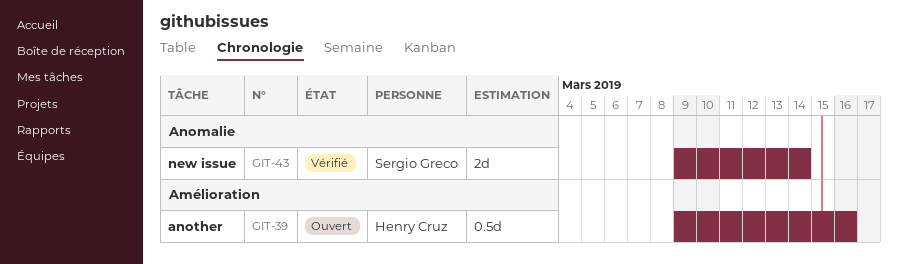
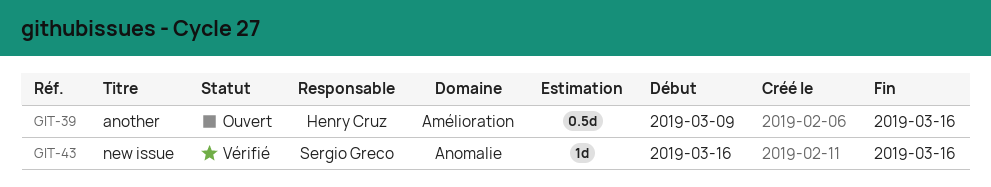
GIT-43, estimate: 2d -> 1d
GIT-43, start: Mar 9 -> Mar 16
GIT-43, due: Mar 14 -> Mar 16

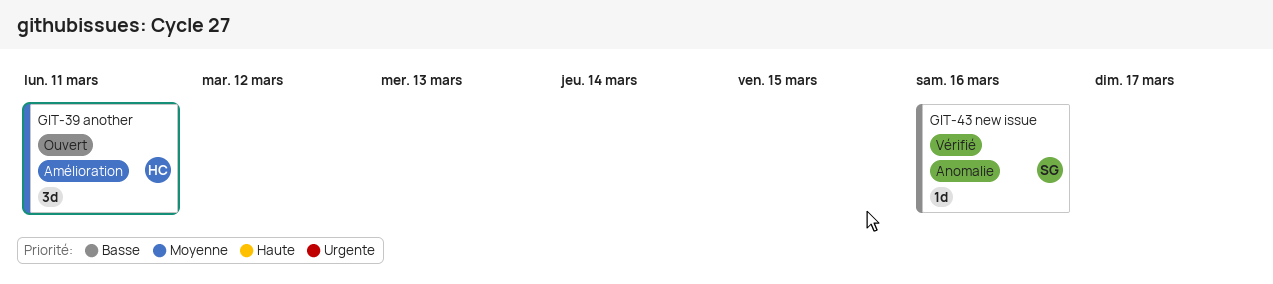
GIT-39, estimate: 0.5d -> 3d
GIT-39, due: Mar 16 -> Mar 11

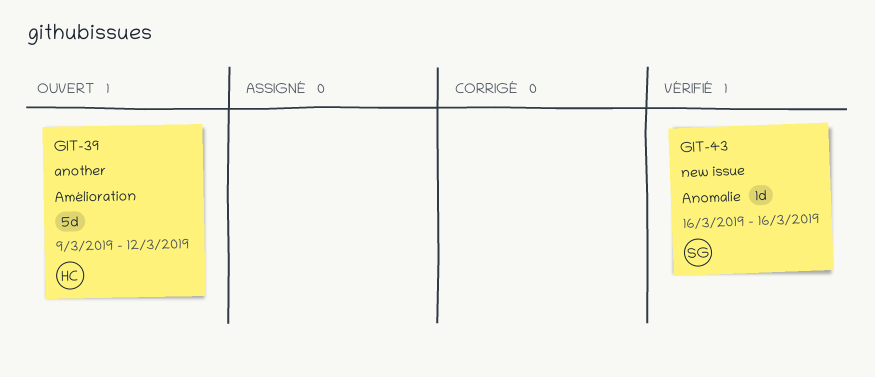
GIT-39, estimate: 3d -> 5d
GIT-39, due: Mar 11 -> Mar 12

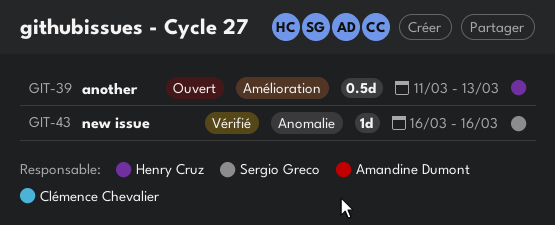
GIT-39, estimate: 5d -> 0.5d
GIT-39, start: Mar 9 -> Mar 11
GIT-39, due: Mar 12 -> Mar 13

